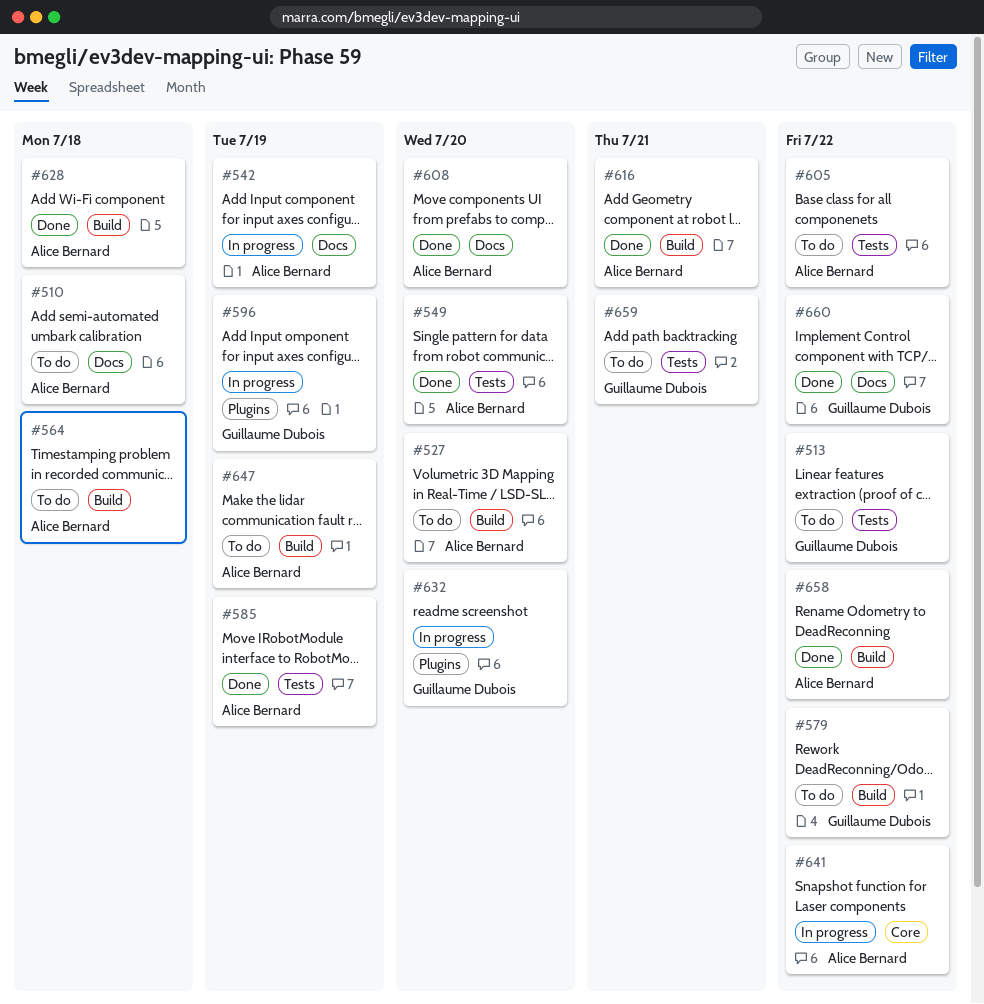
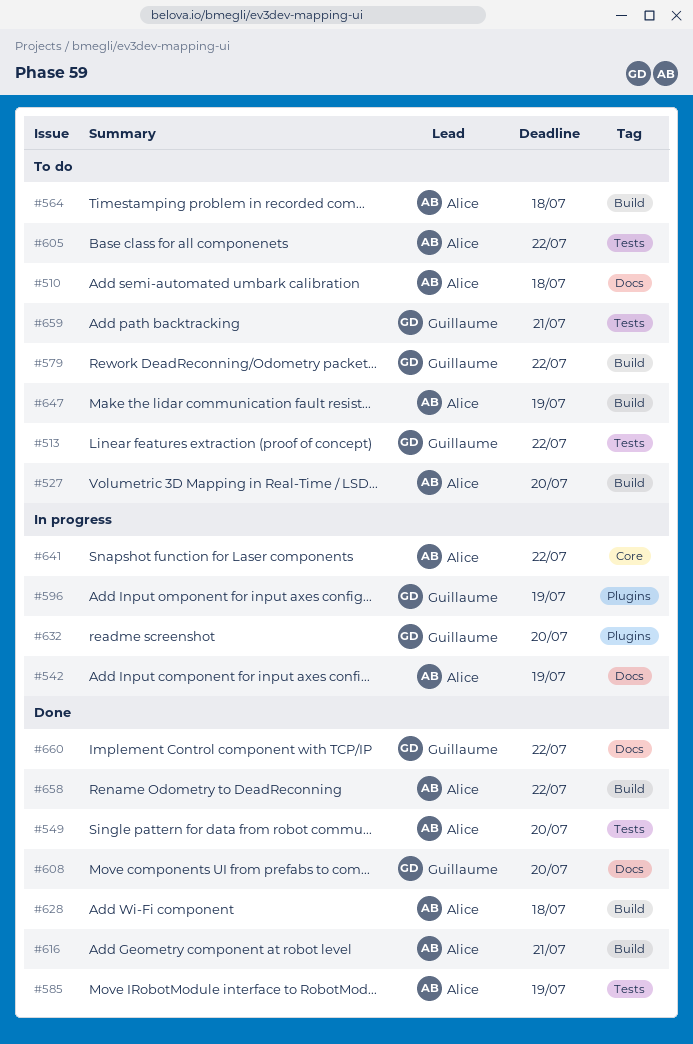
#608, owner: Alice Bernard -> Guillaume Dubois

